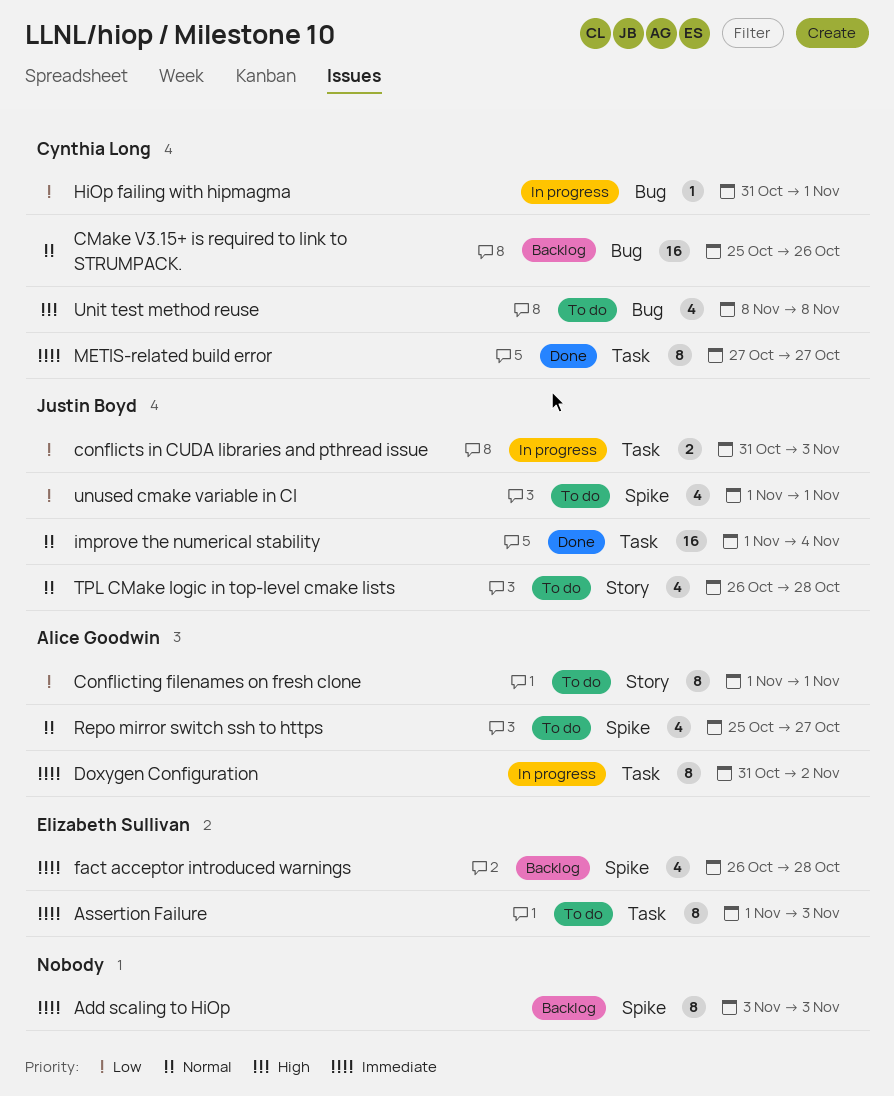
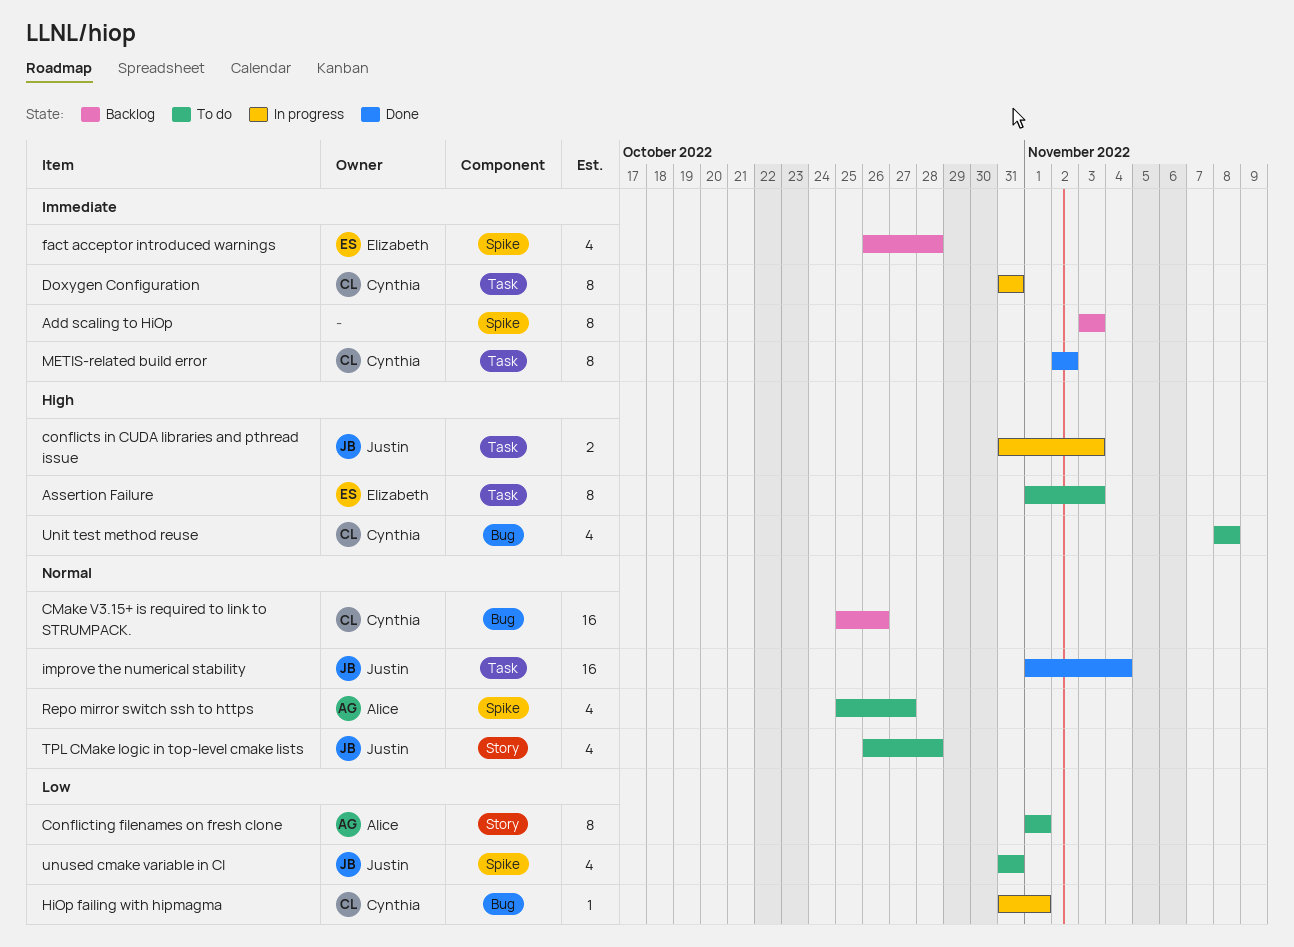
Assertion Failure, priority: Immediate -> High
conflicts in CUDA libraries and pthread issue, priority: Low -> High
Doxygen Configuration, owner: Alice Goodwin -> Cynthia Long
Doxygen Configuration, due: Nov 2 -> Oct 31
METIS-related build error, start: Oct 27 -> Nov 2
METIS-related build error, due: Oct 27 -> Nov 2
unused cmake variable in CI, start: Nov 1 -> Oct 31
unused cmake variable in CI, due: Nov 1 -> Oct 31

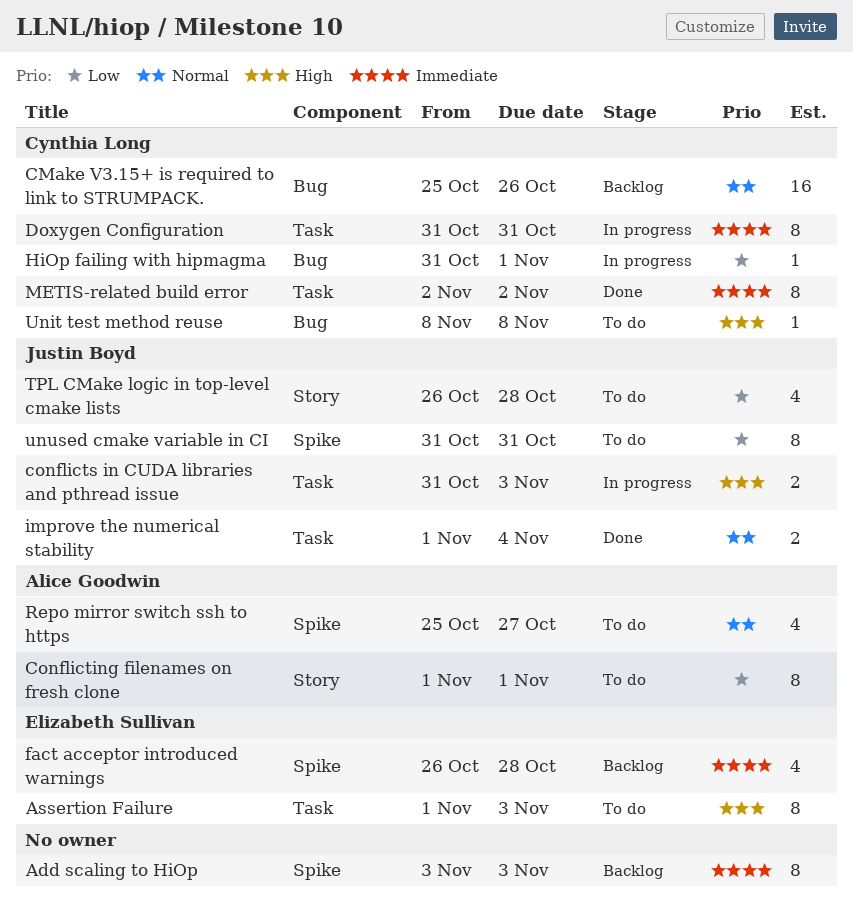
improve the numerical stability, estimate: 16 -> 2
TPL CMake logic in top-level cmake lists, priority: Normal -> Low
Unit test method reuse, estimate: 4 -> 1
unused cmake variable in CI, estimate: 4 -> 8

